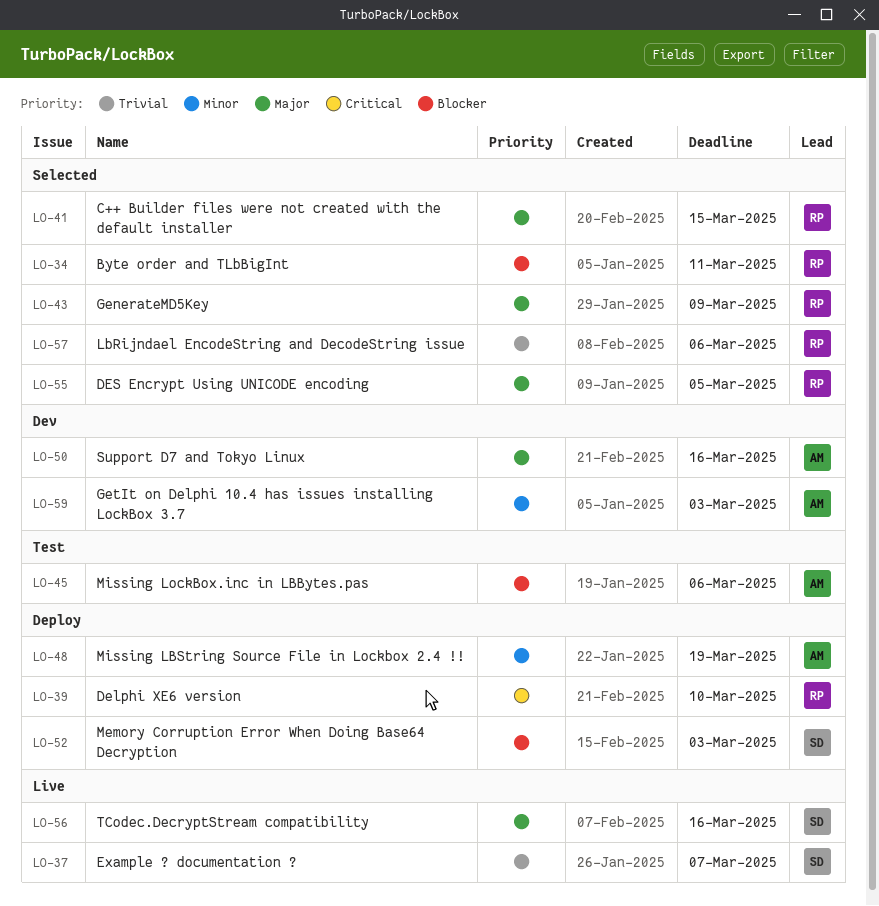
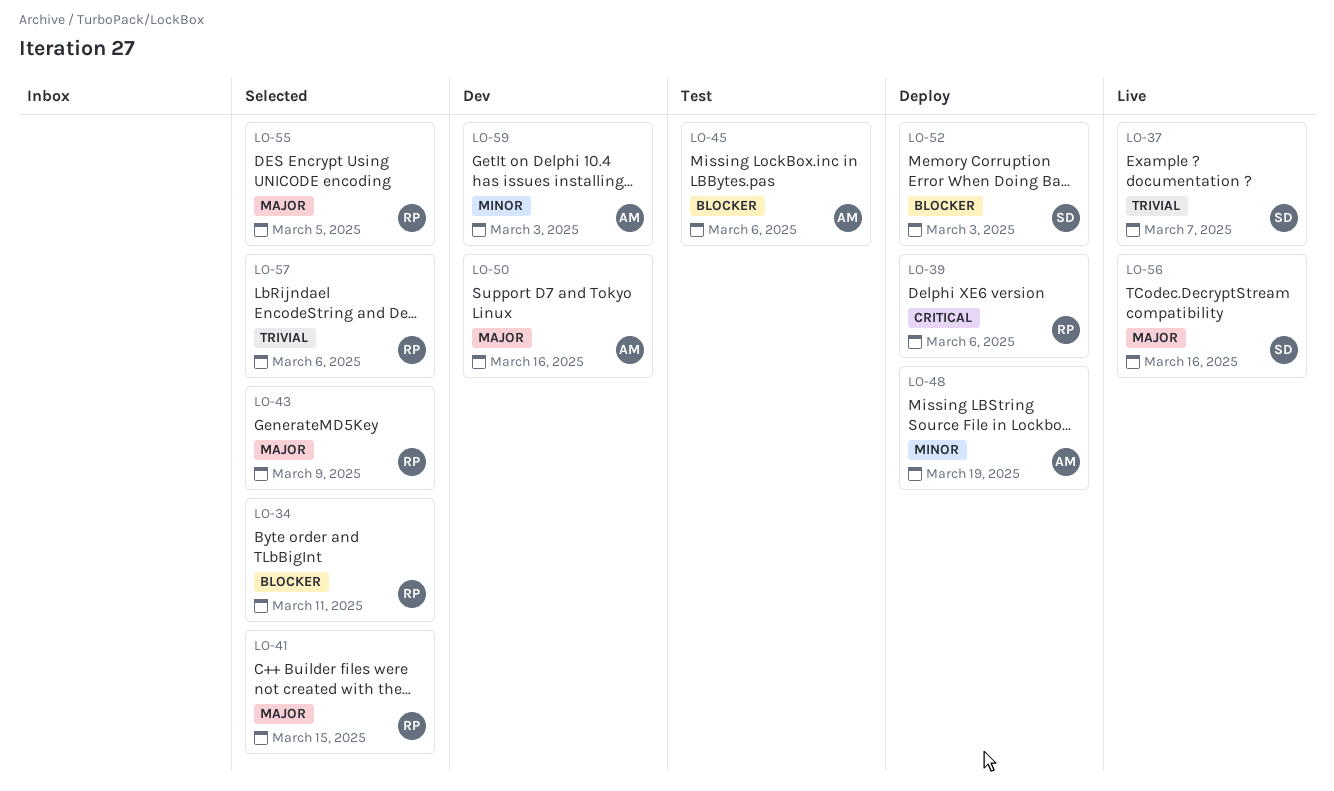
LO-39, due: Mar 10 -> Mar 6

